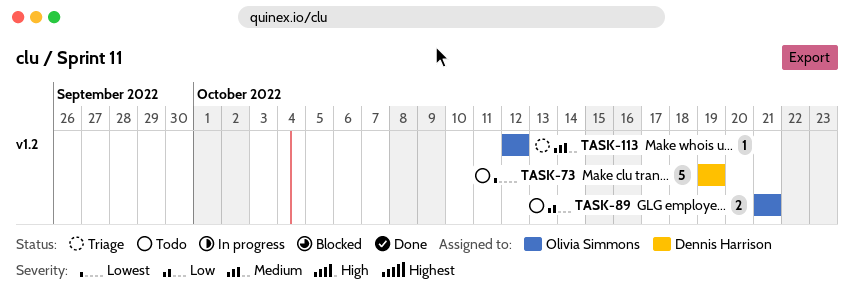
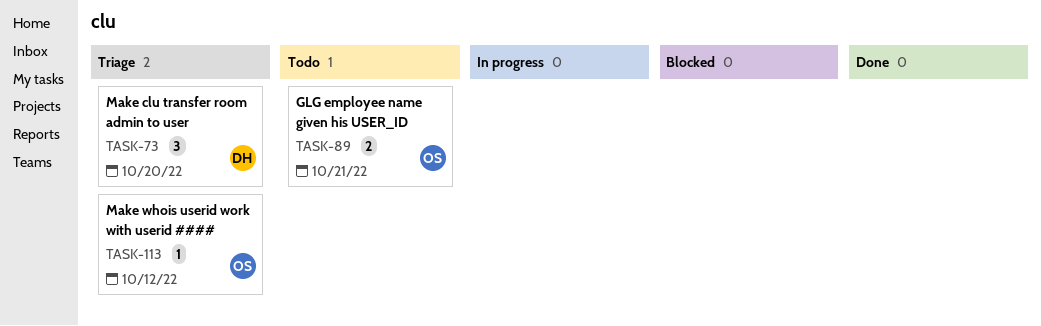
TASK-73, status: Todo -> Triage
TASK-73, estimate: 5 -> 3
TASK-73, due: Oct 19 -> Oct 20

